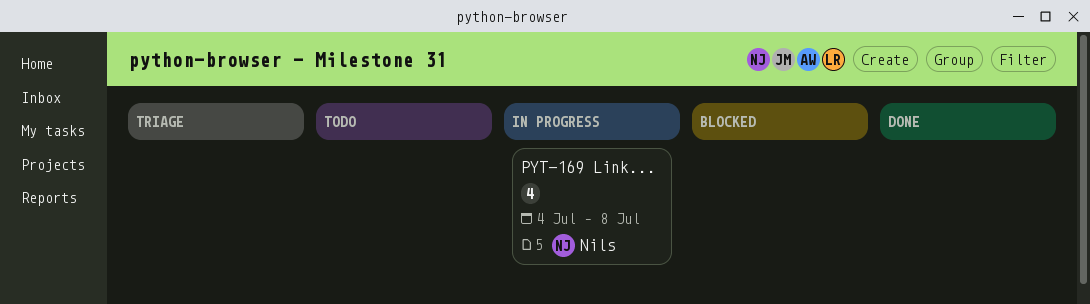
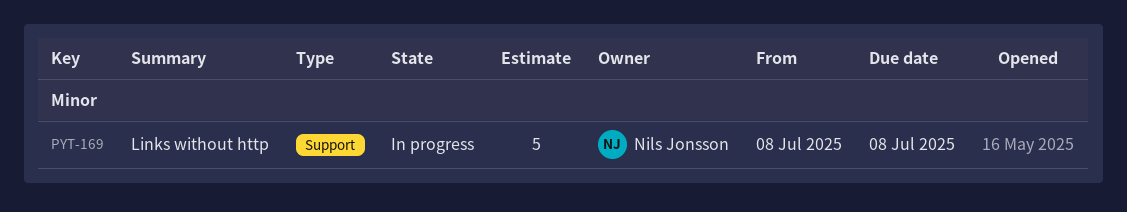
PYT-169, estimate: 4 -> 5
PYT-169, start: Jul 4 -> Jul 8

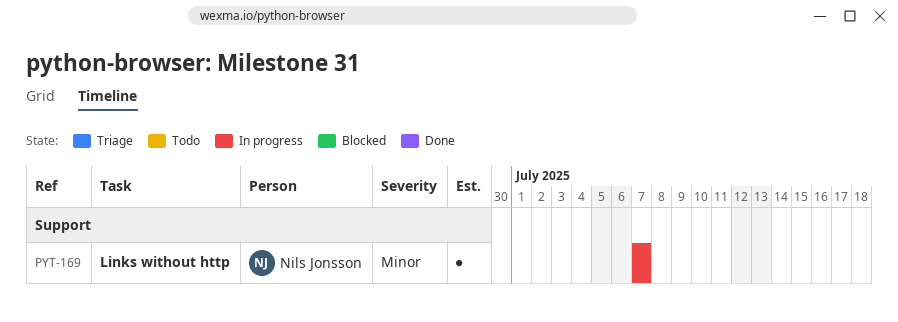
PYT-169, estimate: 5 -> 1
PYT-169, start: Jul 8 -> Jul 7
PYT-169, due: Jul 8 -> Jul 7

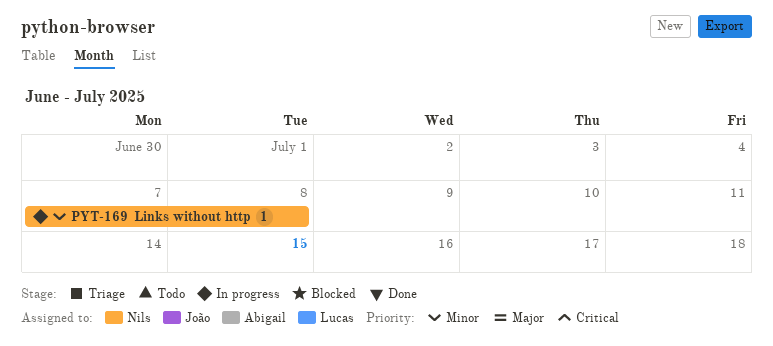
PYT-169, due: Jul 7 -> Jul 8

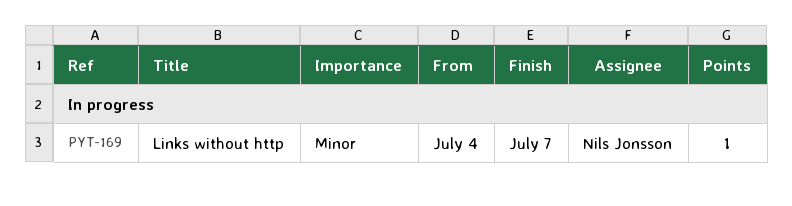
PYT-169, start: Jul 7 -> Jul 4
PYT-169, due: Jul 8 -> Jul 7

